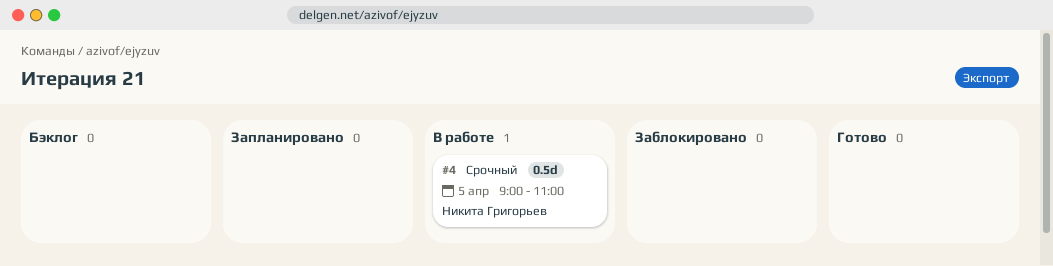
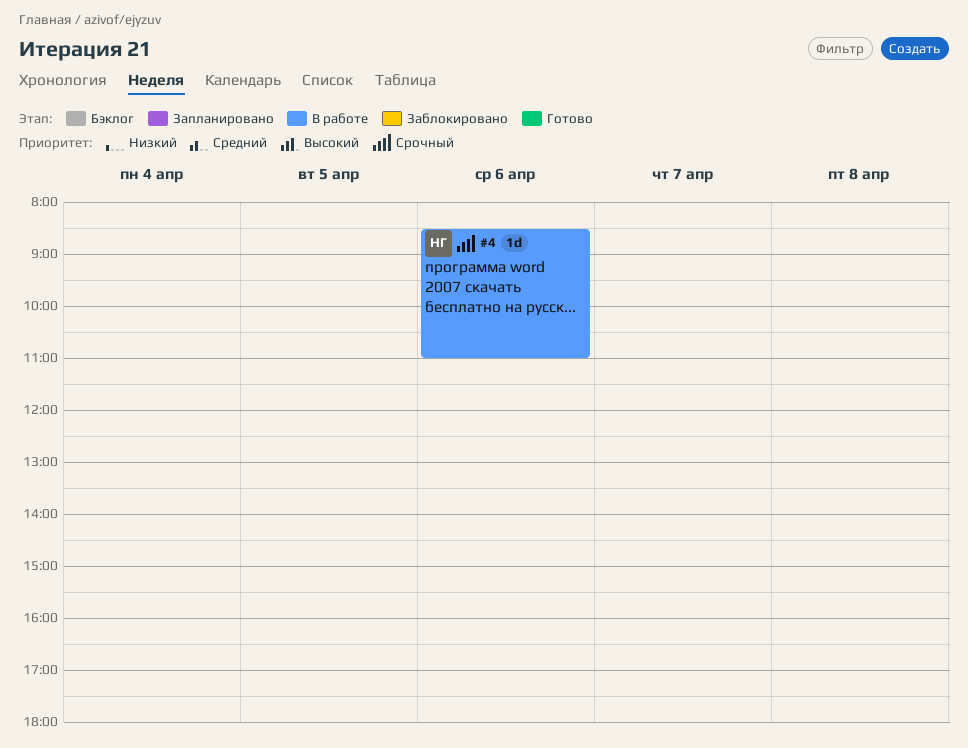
#4, estimate: 0.5d -> 1d
#4, day: Apr 5 -> Apr 6
#4, begins: 09:00 -> 08:30

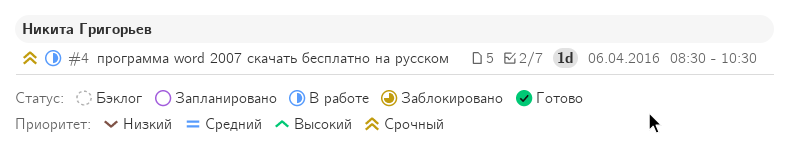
#4, ends: 11:00 -> 10:30

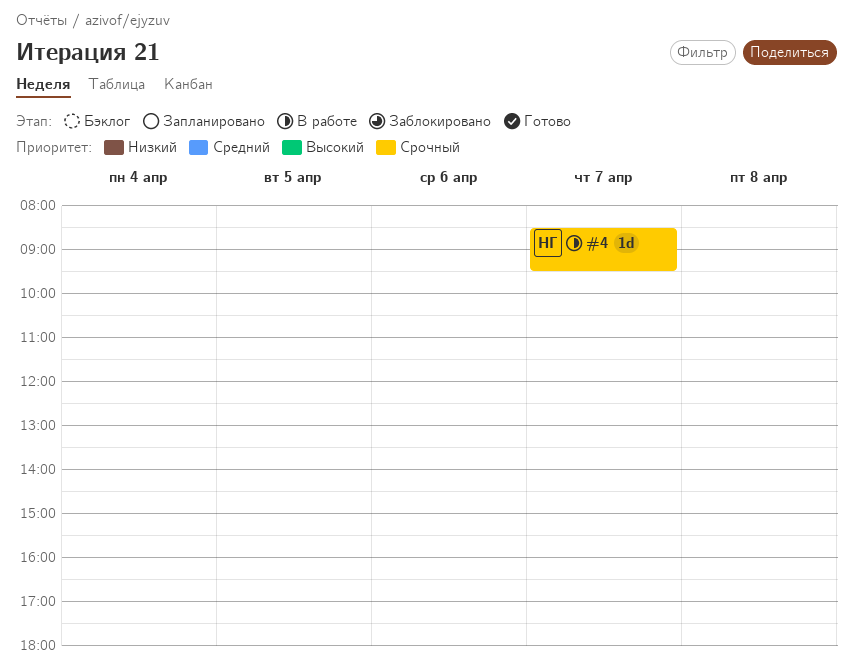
#4, day: Apr 6 -> Apr 7
#4, ends: 10:30 -> 09:30

